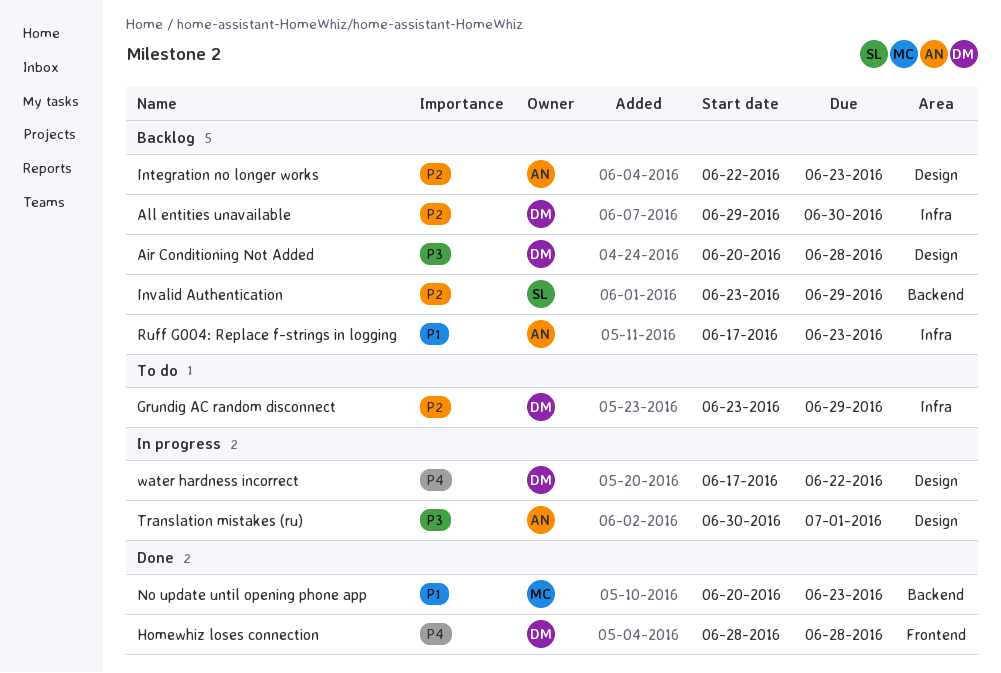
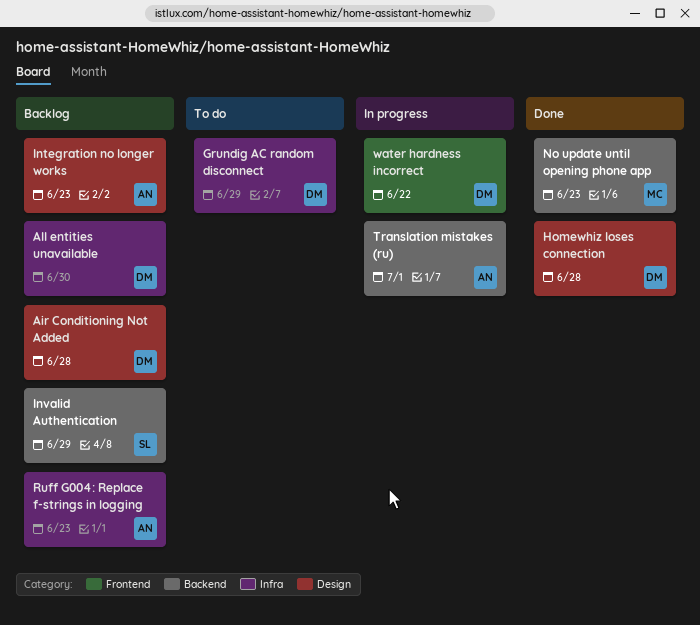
Homewhiz loses connection, label: Frontend -> Design
Translation mistakes (ru), label: Design -> Backend
water hardness incorrect, label: Design -> Frontend

